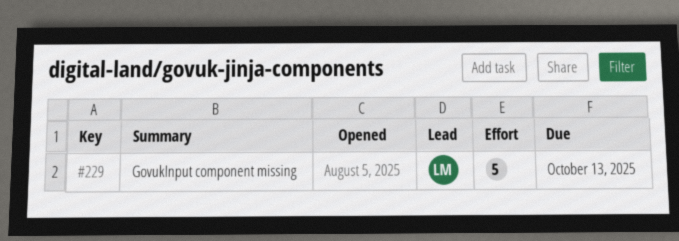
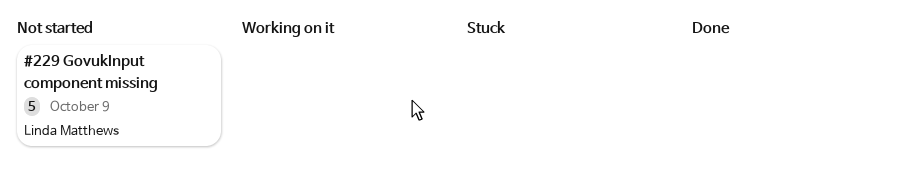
#229, due: Oct 13 -> Oct 9

